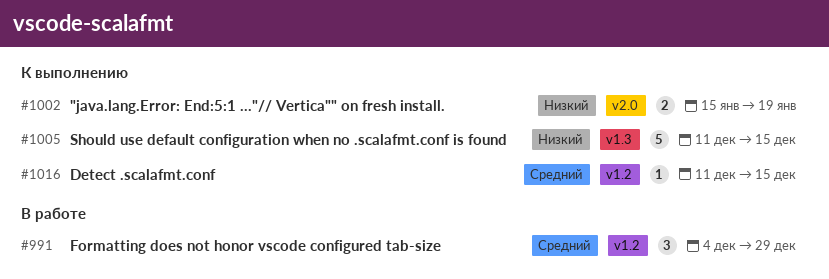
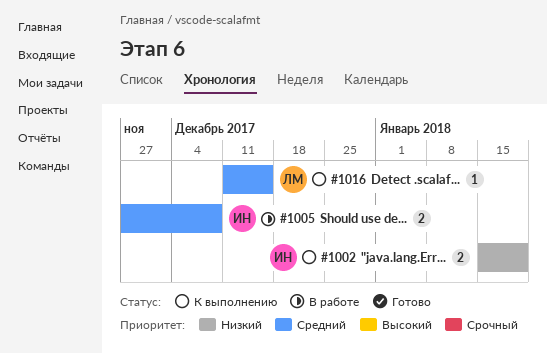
#991: present -> none
#1005, status: К выполнению -> В работе
#1005, priority: Низкий -> Средний
#1005, estimate: 5 -> 2
#1005, start: Dec 11 -> Nov 27
#1005, due: Dec 15 -> Dec 8

